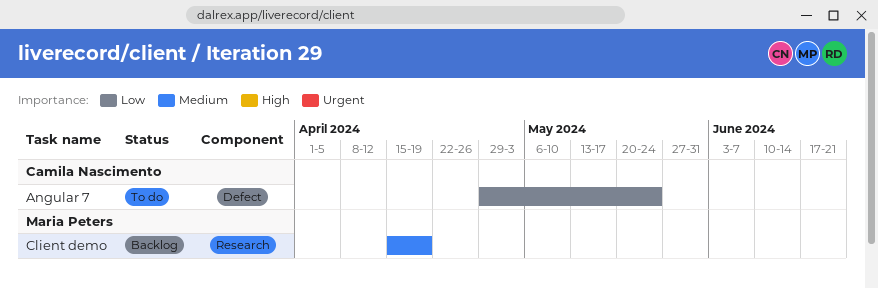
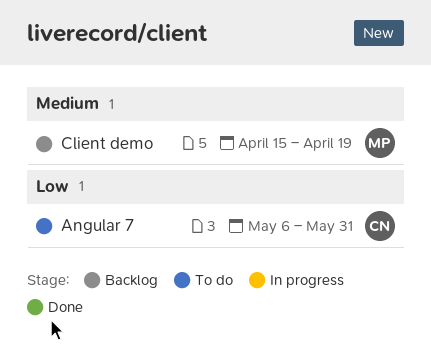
Angular 7, start: Apr 29 -> May 6
Angular 7, due: May 24 -> May 31

